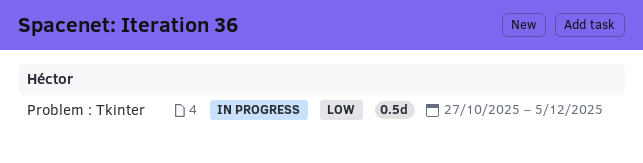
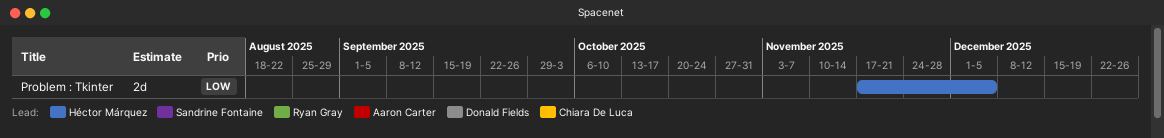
Problem : Tkinter, estimate: 0.5d -> 2d
Problem : Tkinter, start: Oct 27 -> Nov 17

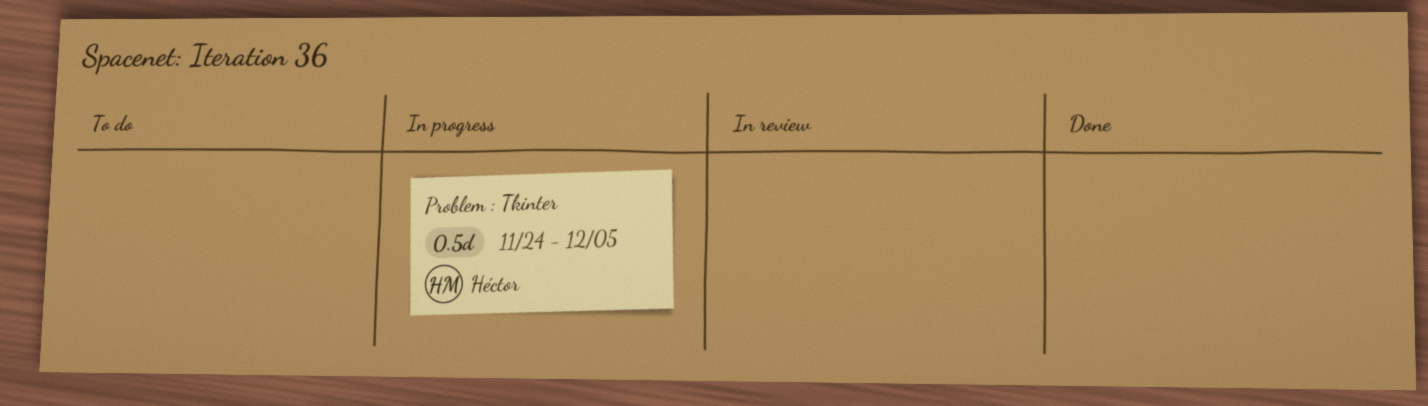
Problem : Tkinter, estimate: 2d -> 0.5d
Problem : Tkinter, start: Nov 17 -> Nov 24

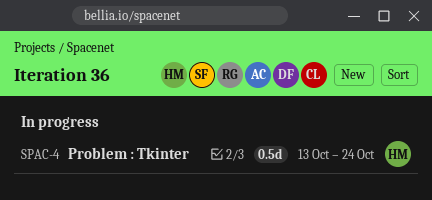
Problem : Tkinter, start: Nov 24 -> Oct 13
Problem : Tkinter, due: Dec 5 -> Oct 24

